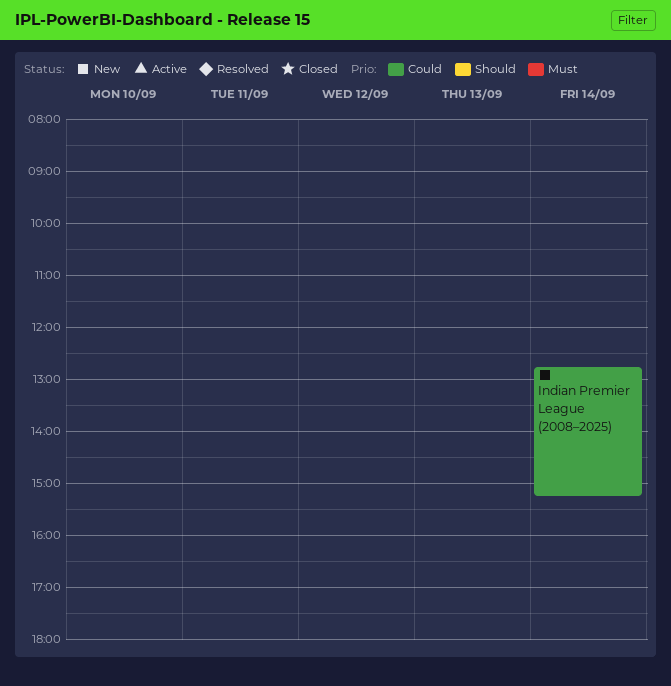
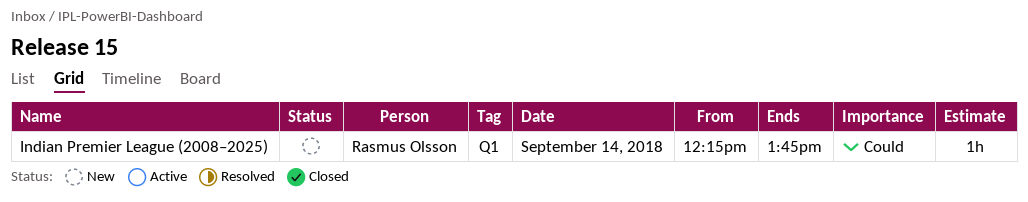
Indian Premier League (2008–2025), begins: 12:45 -> 12:15
Indian Premier League (2008–2025), ends: 15:15 -> 13:45

